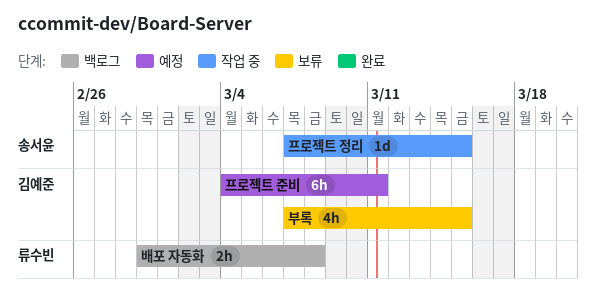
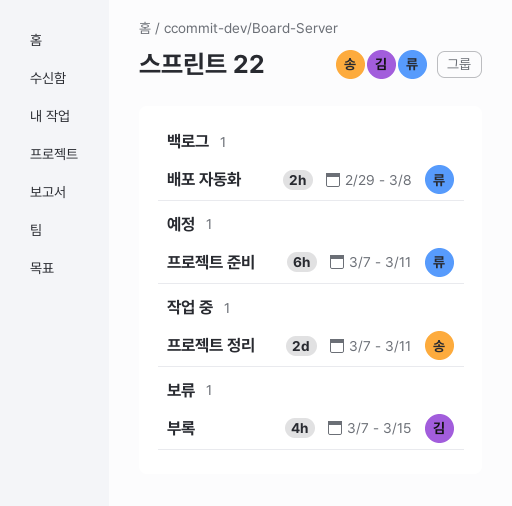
프로젝트 정리, estimate: 1d -> 2d
프로젝트 정리, due: Mar 15 -> Mar 11
프로젝트 준비, owner: 김예준 -> 류수빈
프로젝트 준비, start: Mar 4 -> Mar 7

